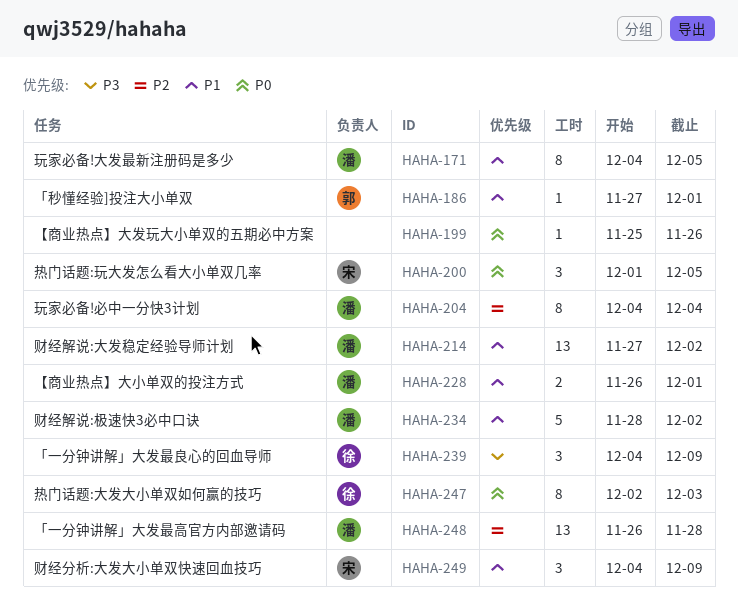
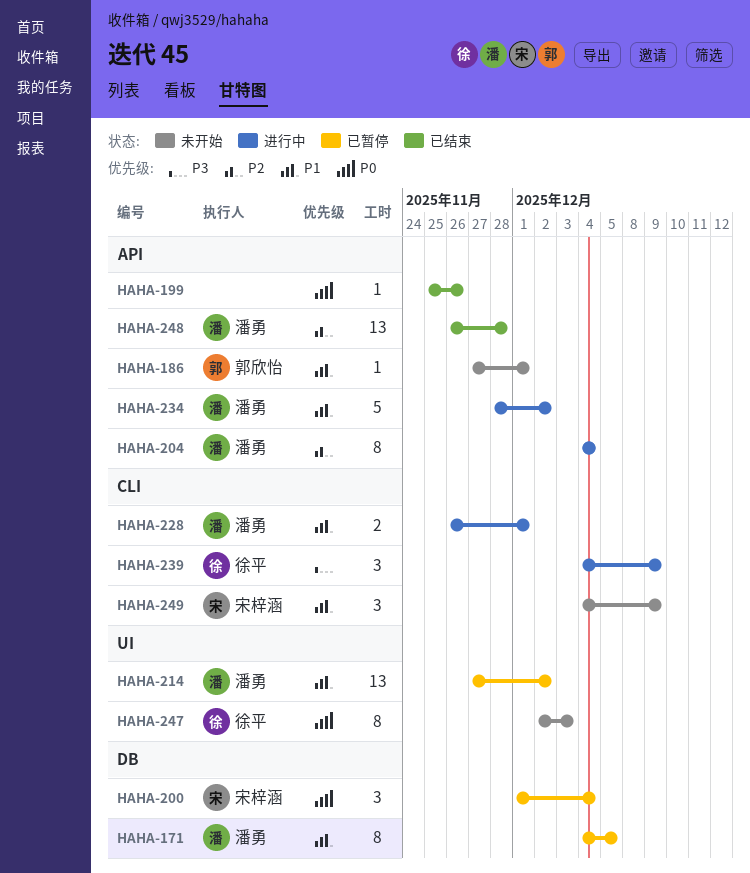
HAHA-200, due: Dec 5 -> Dec 4

